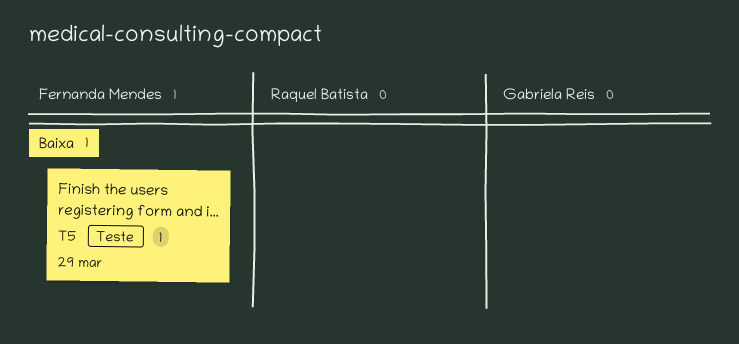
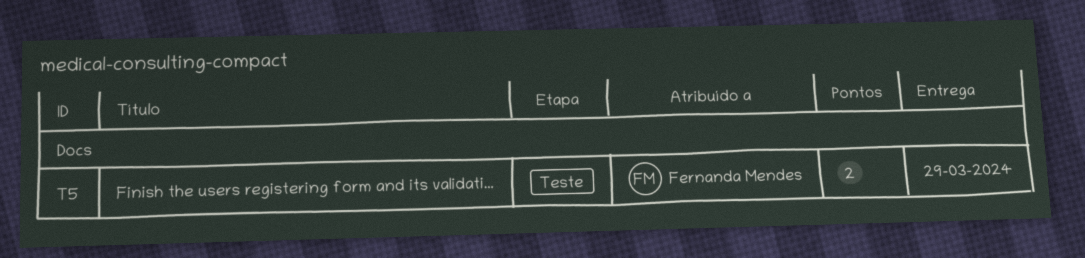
T5, estimate: 1 -> 2

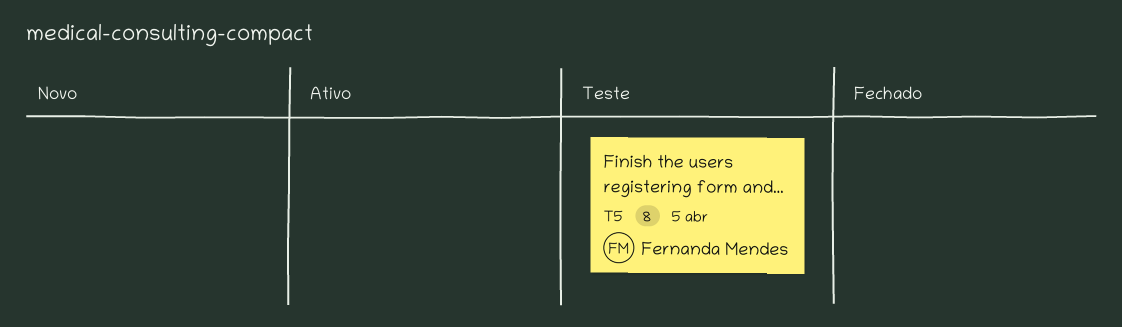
T5, estimate: 2 -> 8
T5, due: Mar 29 -> Apr 5

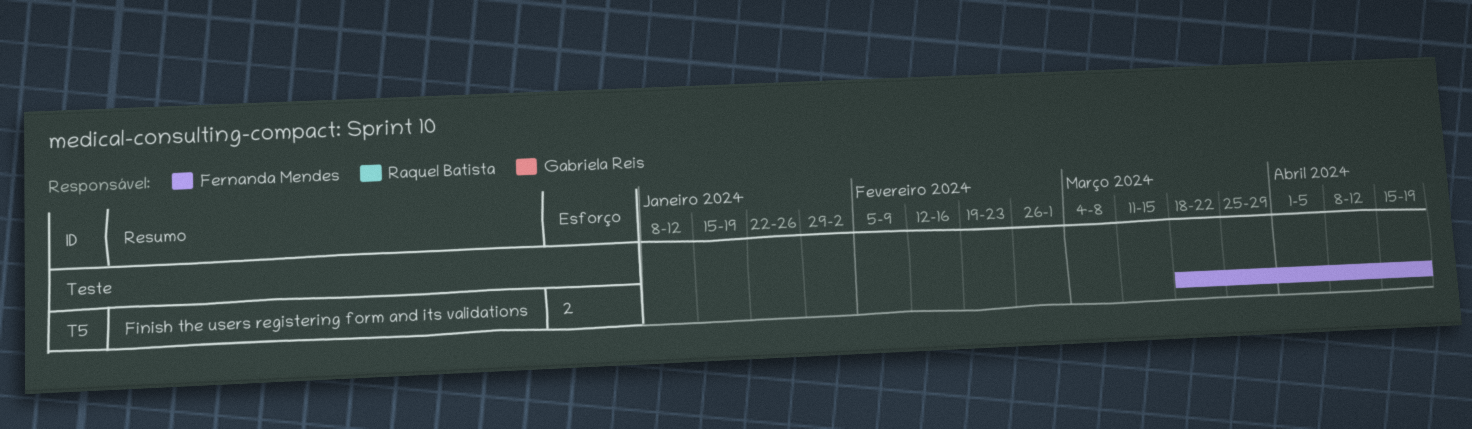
T5, estimate: 8 -> 2
T5, due: Apr 5 -> Apr 19

